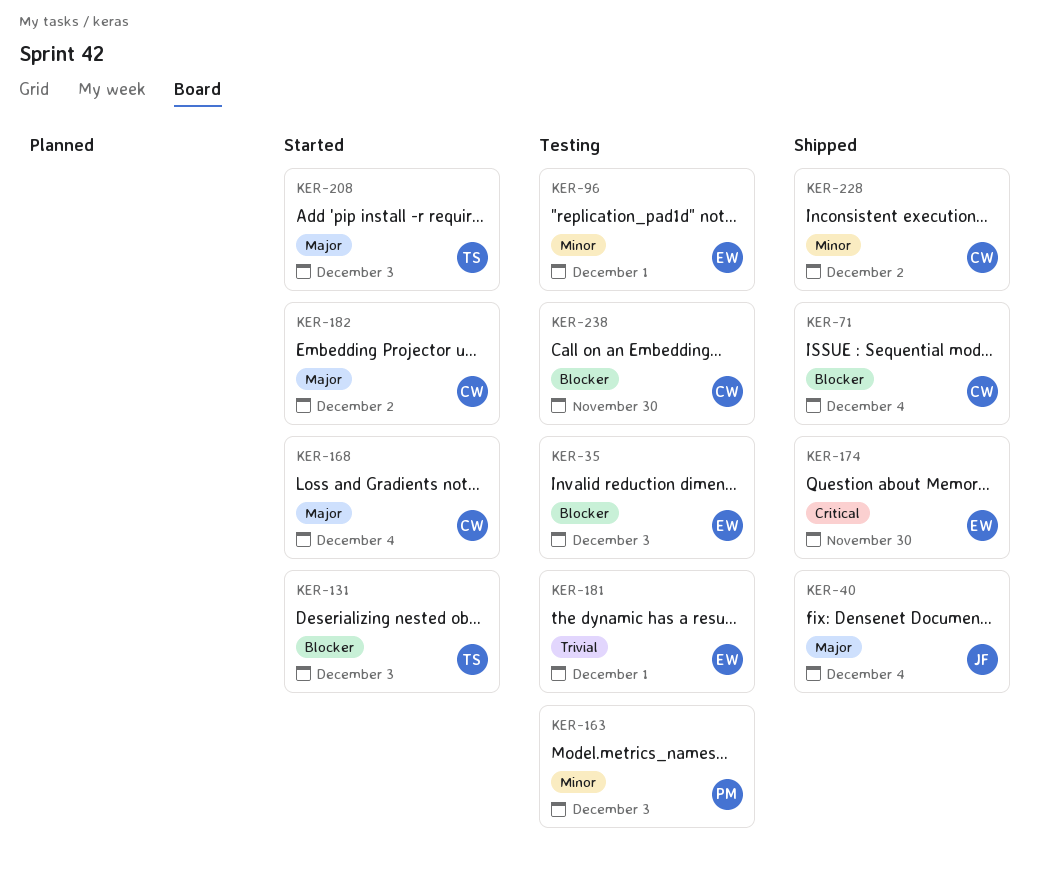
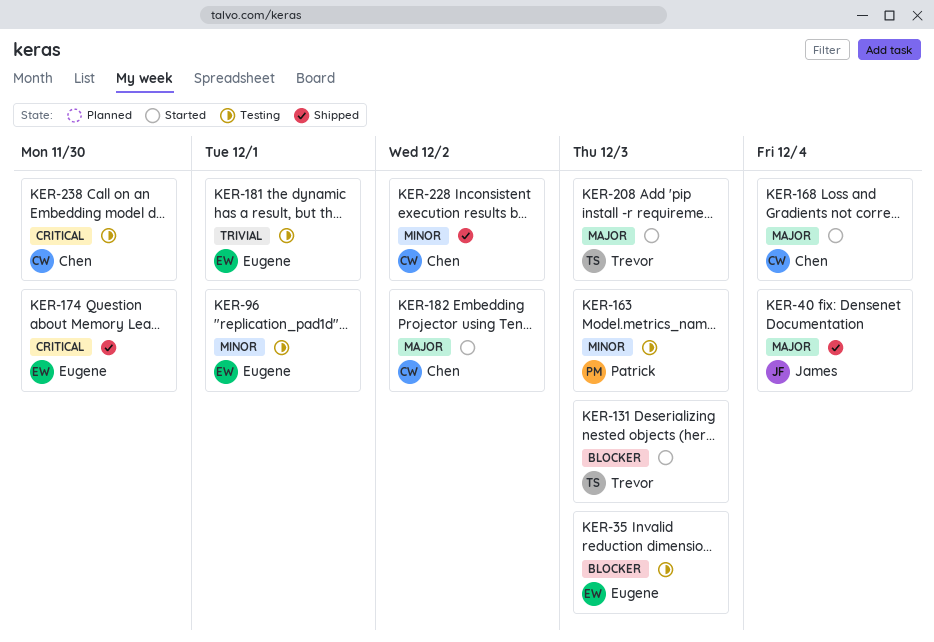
KER-71: present -> none
KER-238, priority: Blocker -> Critical

